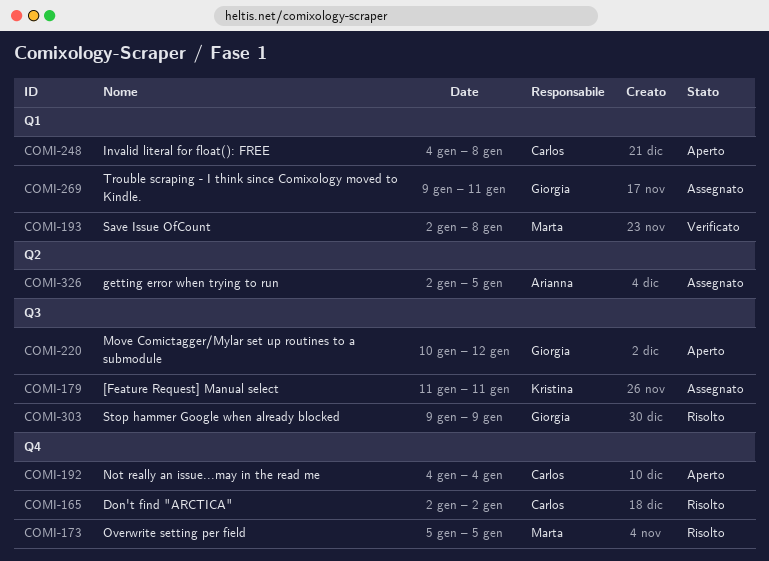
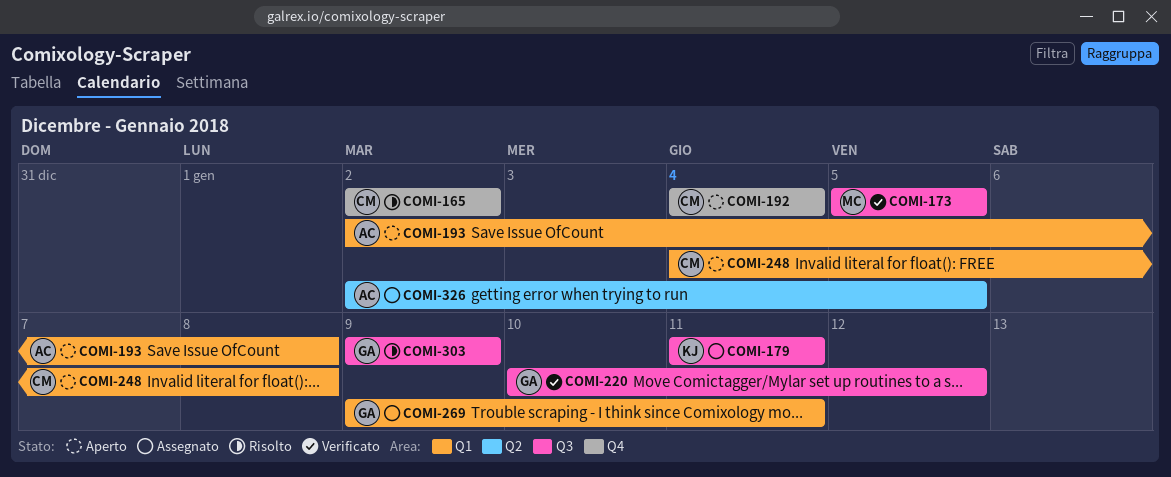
COMI-173, status: Risolto -> Verificato
COMI-173, label: Q4 -> Q3
COMI-193, status: Verificato -> Aperto
COMI-193, owner: Marta -> Arianna
COMI-220, status: Aperto -> Verificato

